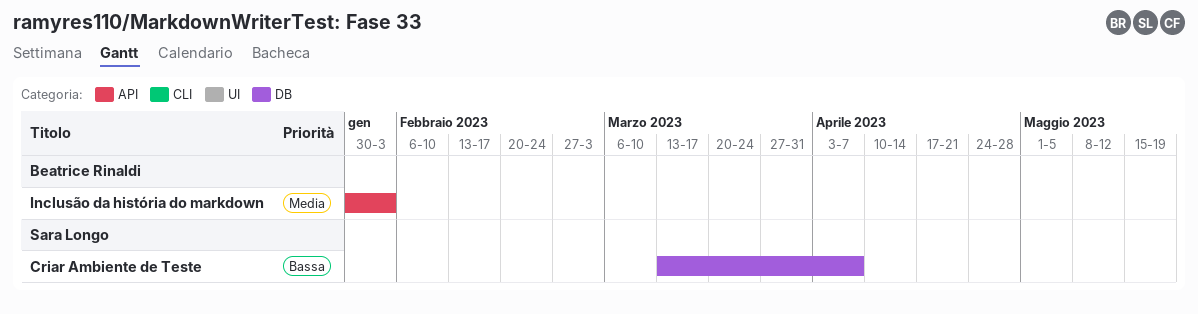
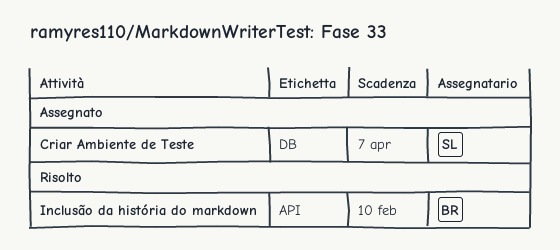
Inclusão da história do markdown, due: Feb 3 -> Feb 10

